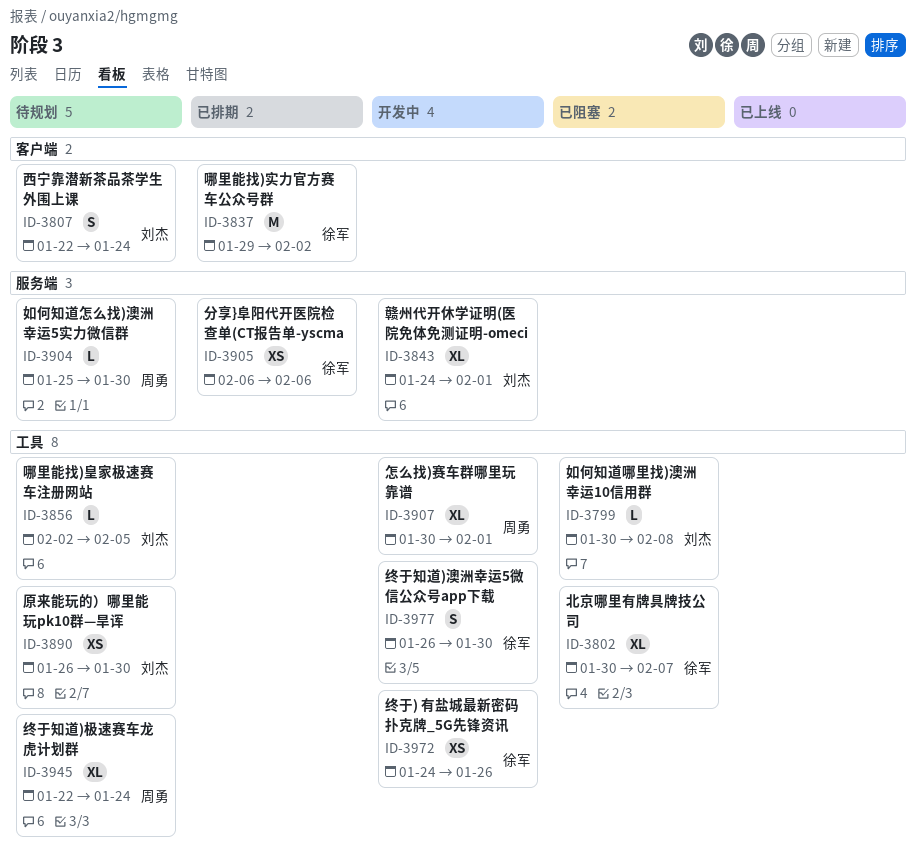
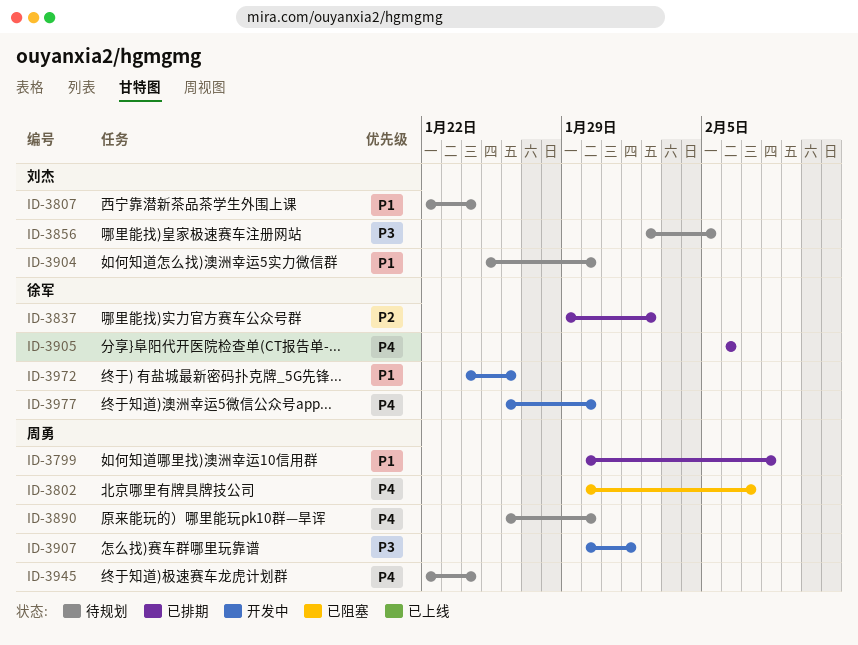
ID-3799, status: 已阻塞 -> 已排期
ID-3799, owner: 刘杰 -> 周勇
ID-3802, owner: 徐军 -> 周勇
ID-3843: present -> none
ID-3890, owner: 刘杰 -> 周勇
ID-3904, owner: 周勇 -> 刘杰

